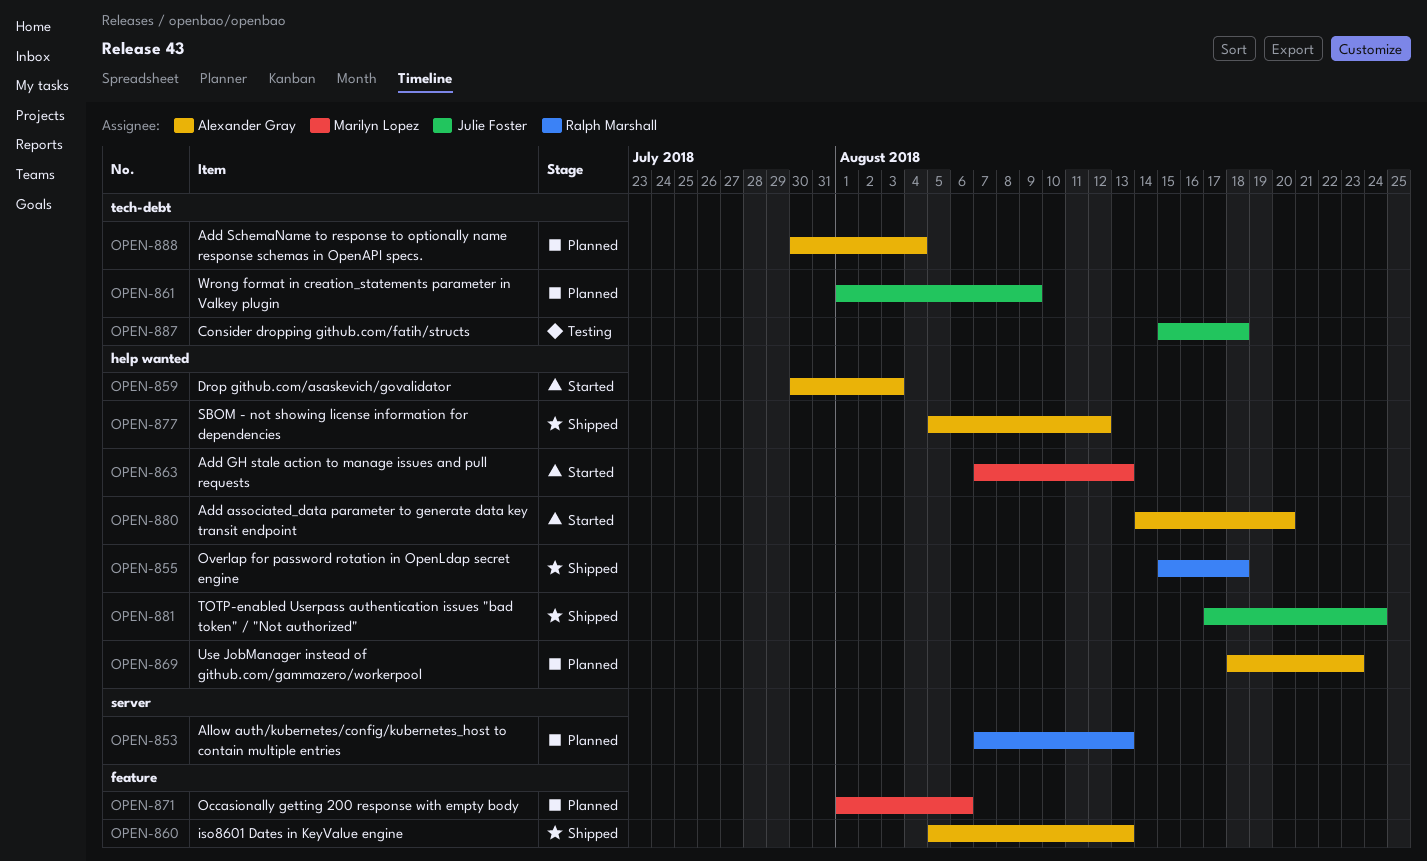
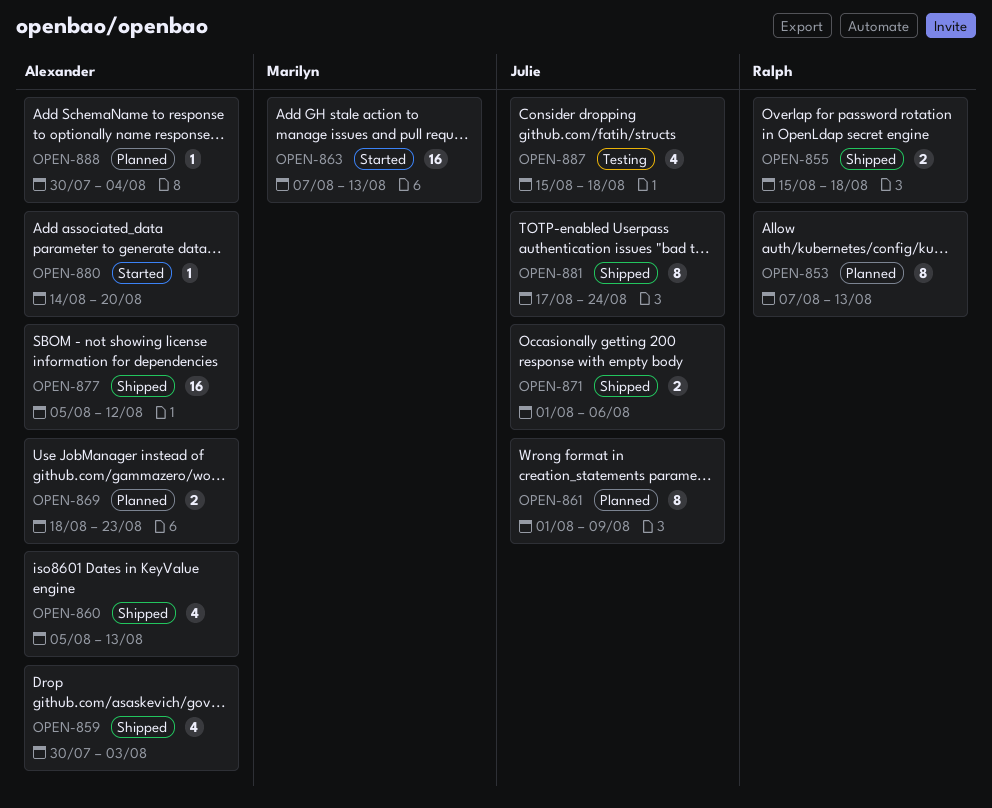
OPEN-859, status: Started -> Shipped
OPEN-871, status: Planned -> Shipped
OPEN-871, owner: Marilyn Lopez -> Julie Foster

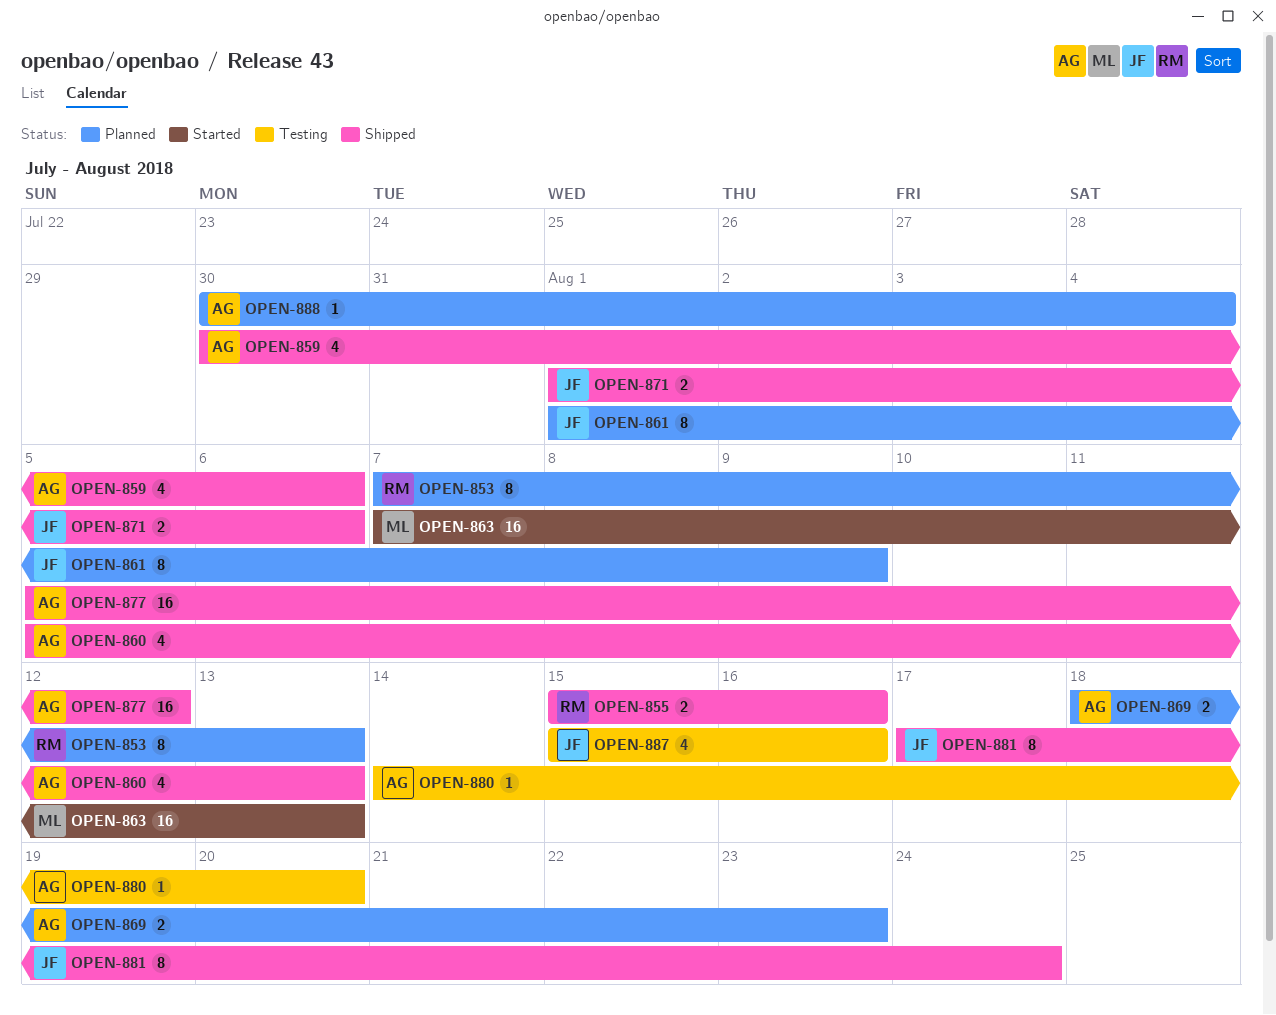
OPEN-855, due: Aug 18 -> Aug 16
OPEN-859, due: Aug 3 -> Aug 6
OPEN-880, status: Started -> Testing
OPEN-887, due: Aug 18 -> Aug 16

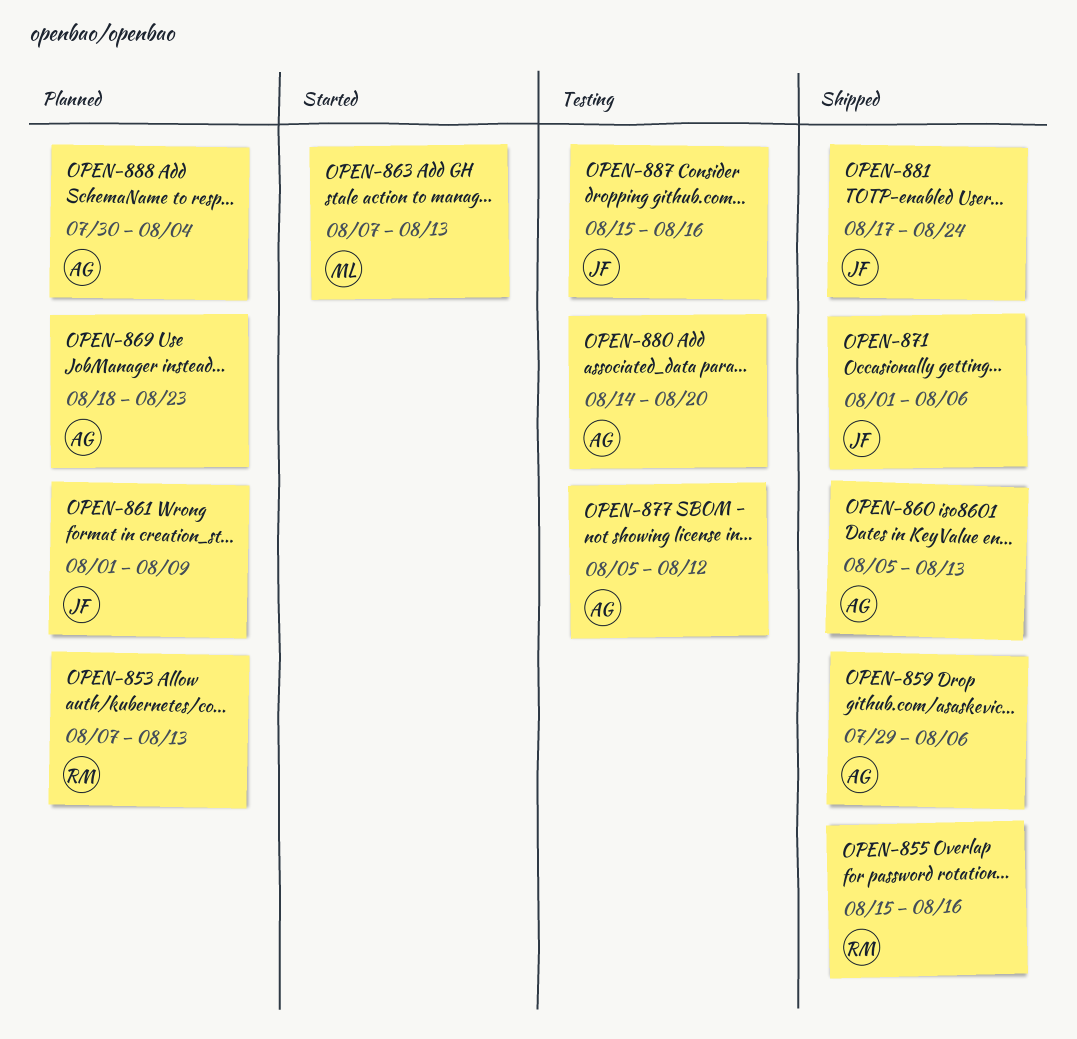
OPEN-859, start: Jul 30 -> Jul 29
OPEN-877, status: Shipped -> Testing

